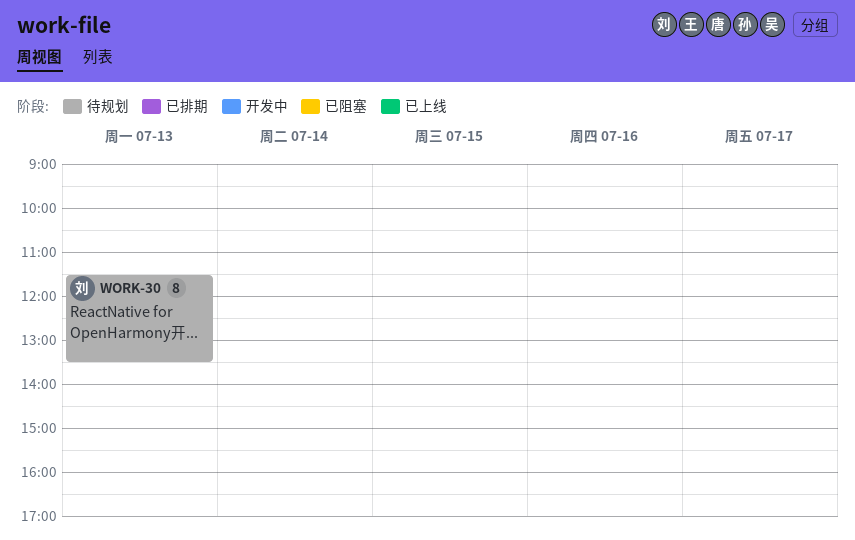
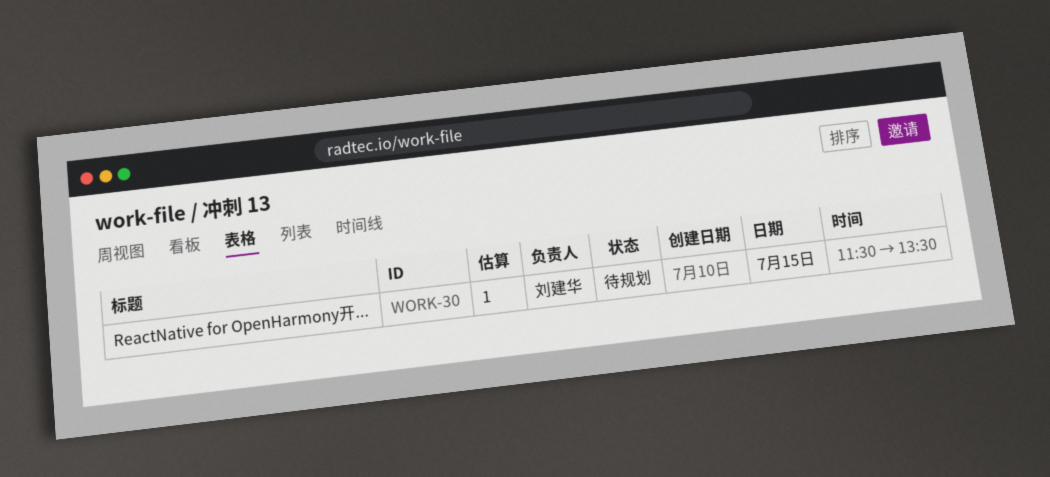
WORK-30, estimate: 8 -> 1
WORK-30, day: Jul 13 -> Jul 15

